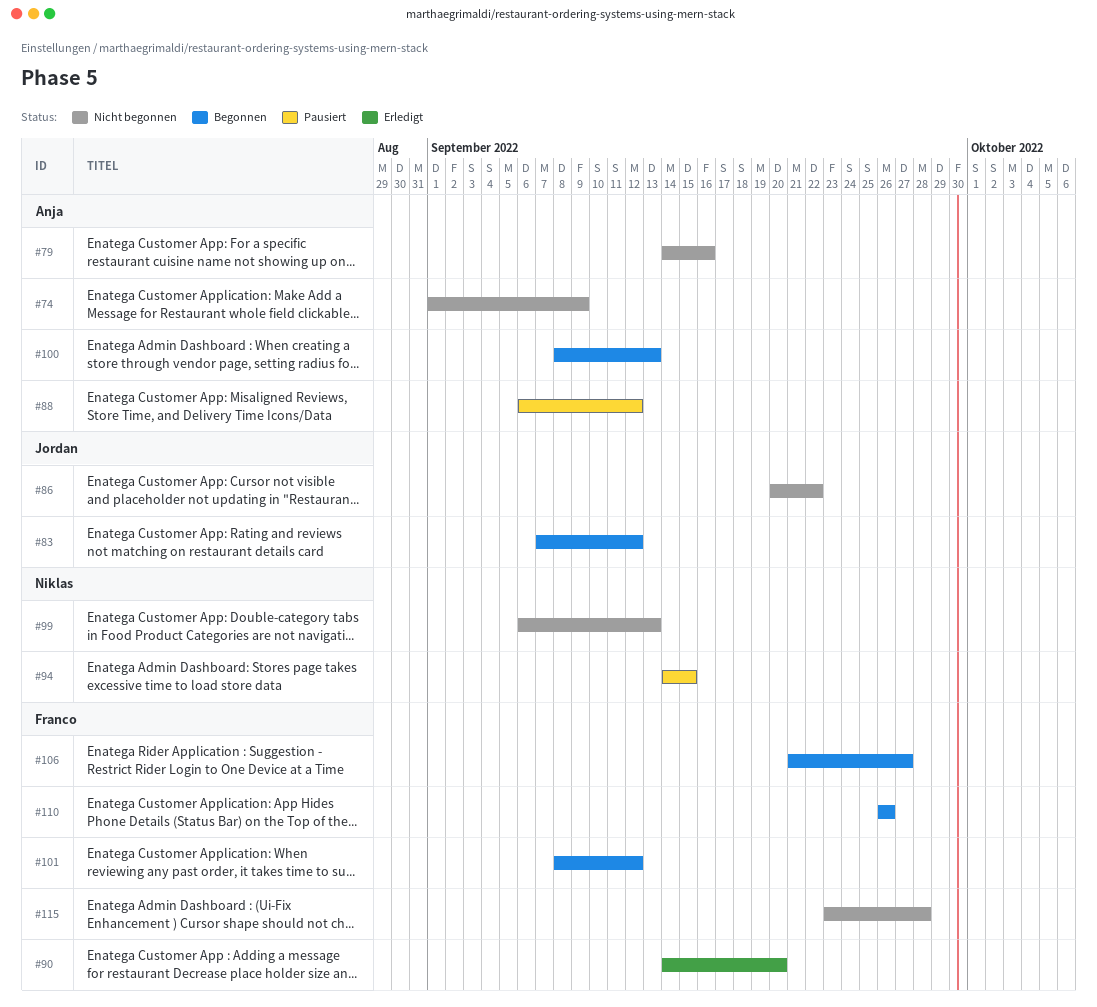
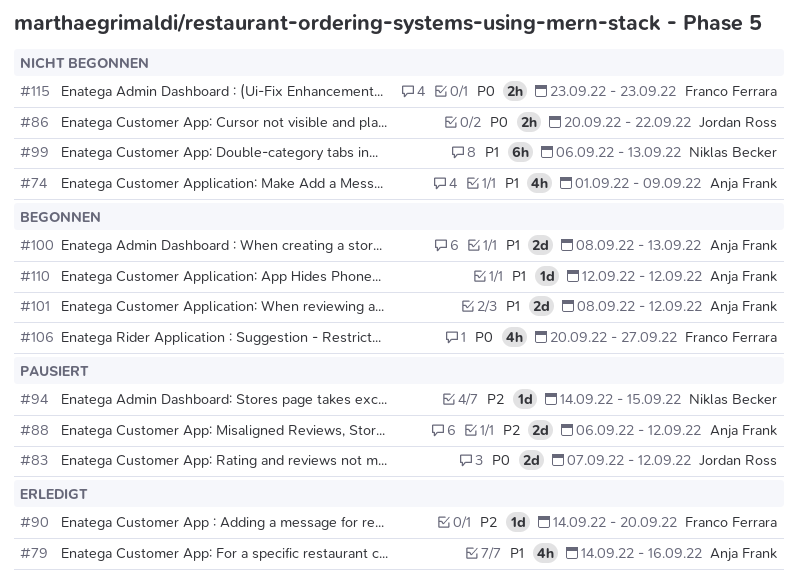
#79, status: Nicht begonnen -> Erledigt
#83, status: Begonnen -> Pausiert
#101, owner: Franco Ferrara -> Anja Frank
#106, start: Sep 21 -> Sep 20
#110, owner: Franco Ferrara -> Anja Frank
#110, start: Sep 26 -> Sep 12
#110, due: Sep 26 -> Sep 12
#115, due: Sep 28 -> Sep 23

